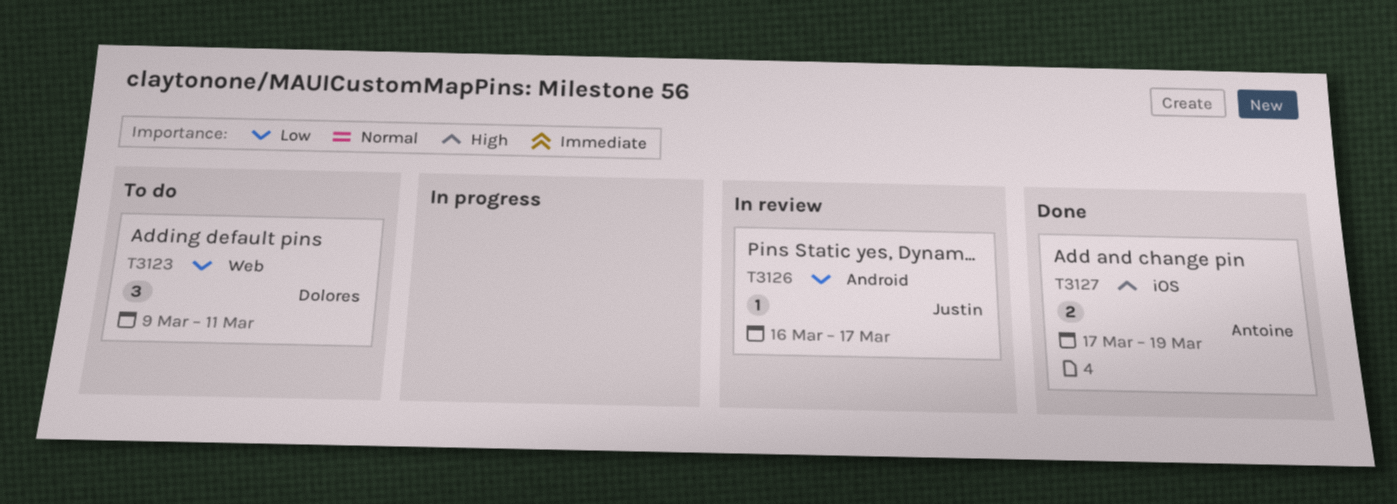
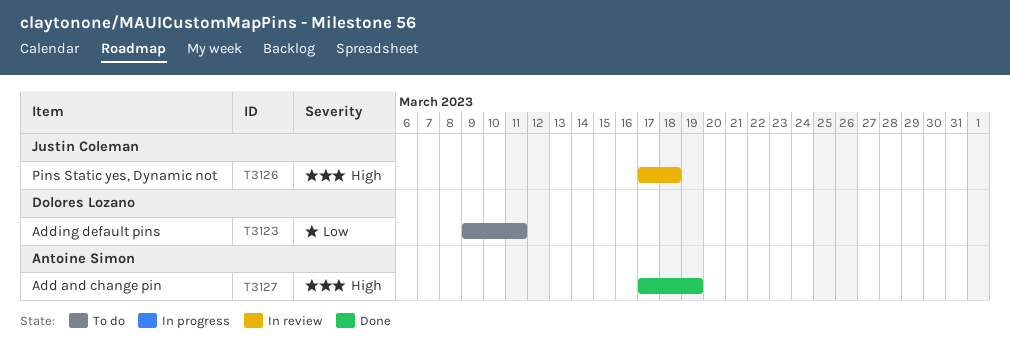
T3126, priority: Low -> High
T3126, start: Mar 16 -> Mar 17
T3126, due: Mar 17 -> Mar 18

